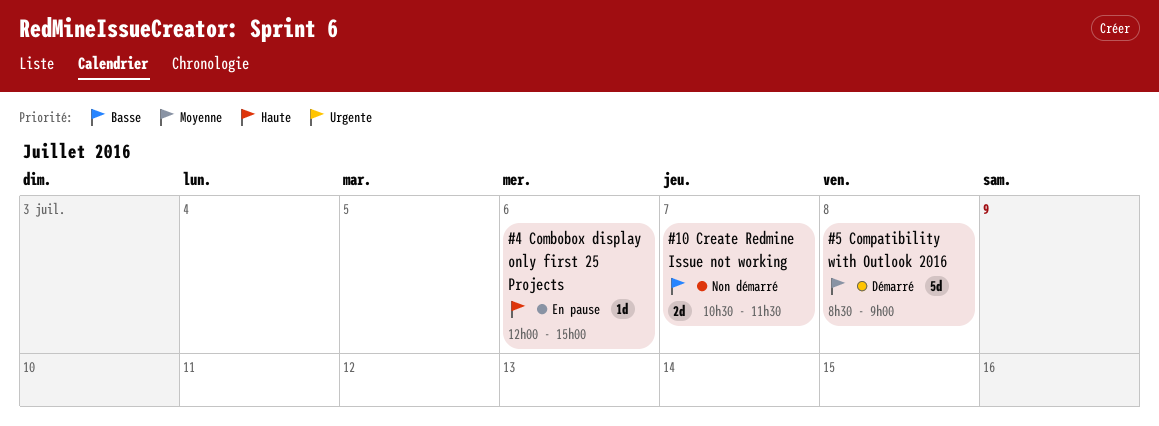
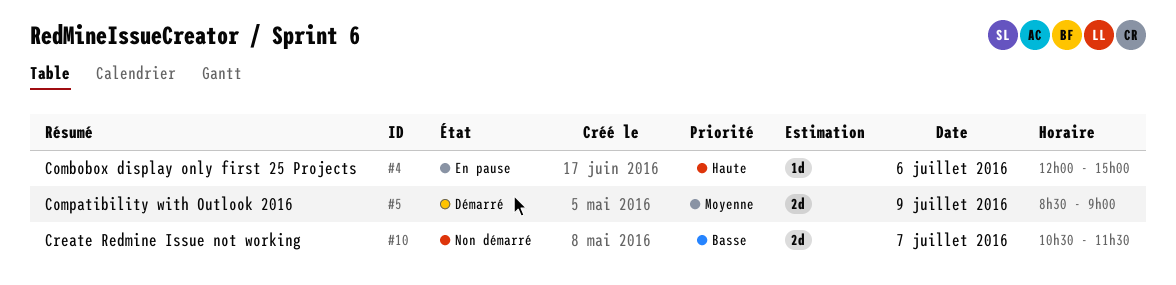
#5, estimate: 5d -> 2d
#5, day: Jul 8 -> Jul 9

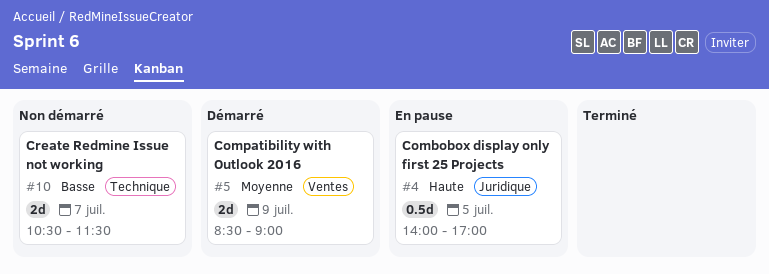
#4, estimate: 1d -> 0.5d
#4, day: Jul 6 -> Jul 5
#4, begins: 12:00 -> 14:00
#4, ends: 15:00 -> 17:00

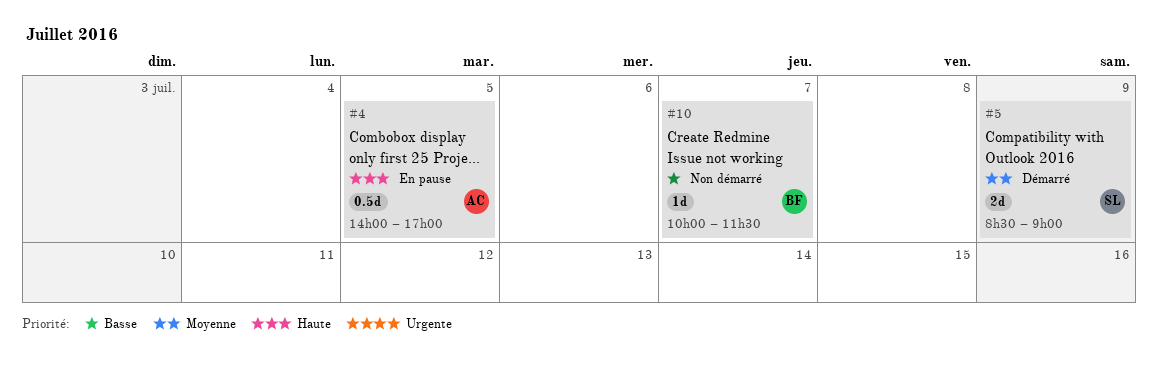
#10, estimate: 2d -> 1d
#10, begins: 10:30 -> 10:00

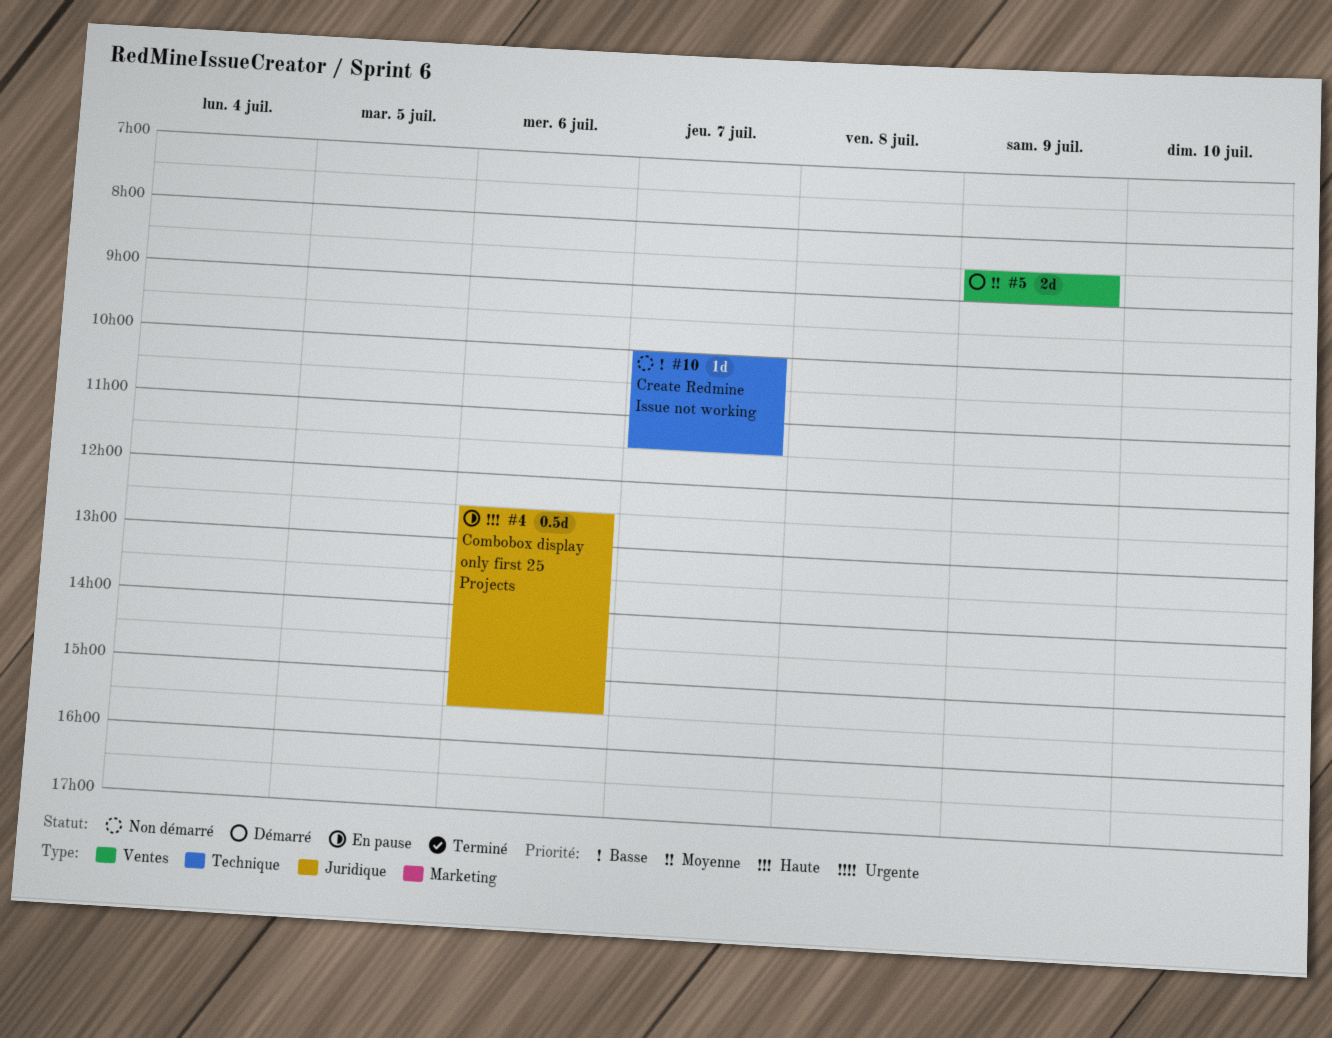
#4, day: Jul 5 -> Jul 6
#4, begins: 14:00 -> 12:30
#4, ends: 17:00 -> 15:30

